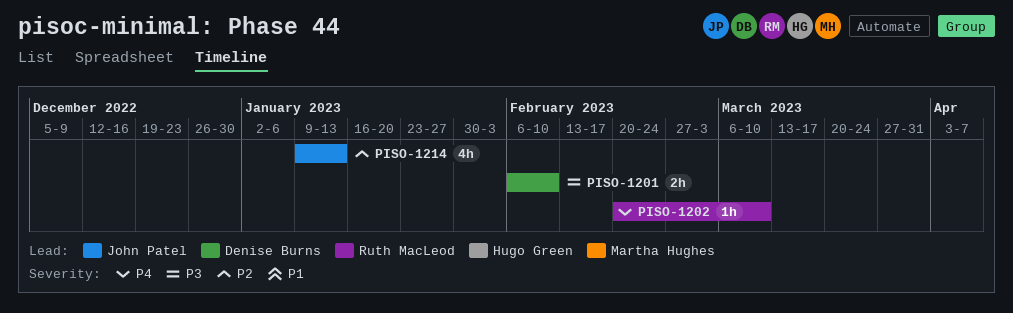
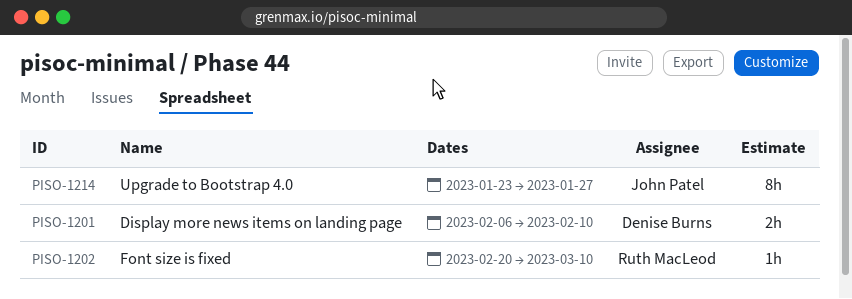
PISO-1214, estimate: 4h -> 8h
PISO-1214, start: Jan 9 -> Jan 23
PISO-1214, due: Jan 13 -> Jan 27

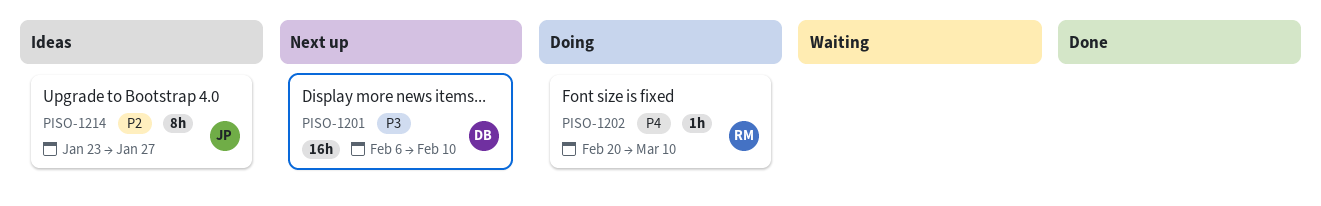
PISO-1201, estimate: 2h -> 16h

